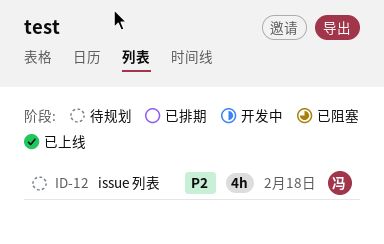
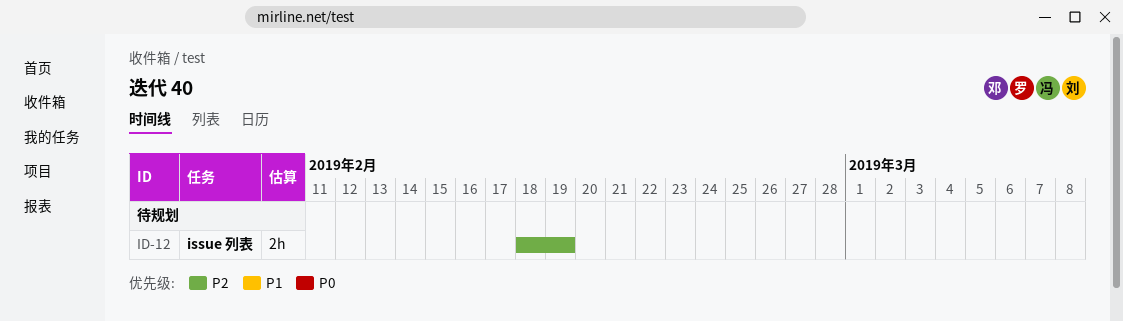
ID-12, estimate: 4h -> 2h
ID-12, due: Feb 18 -> Feb 19

